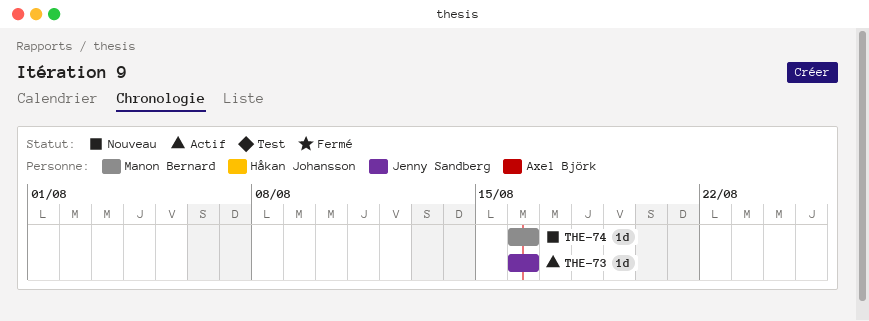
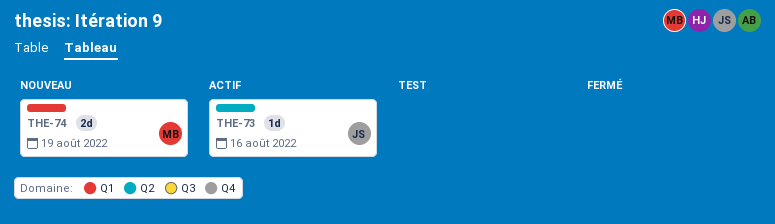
THE-74, estimate: 1d -> 2d
THE-74, due: Aug 16 -> Aug 19

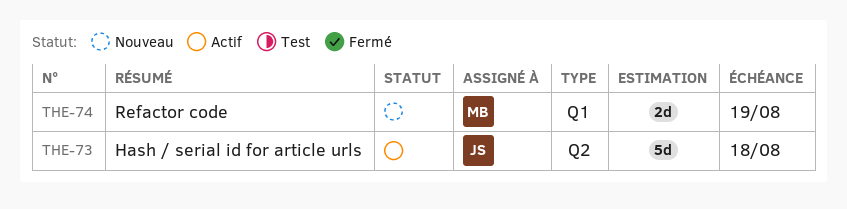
THE-73, estimate: 1d -> 5d
THE-73, due: Aug 16 -> Aug 18

